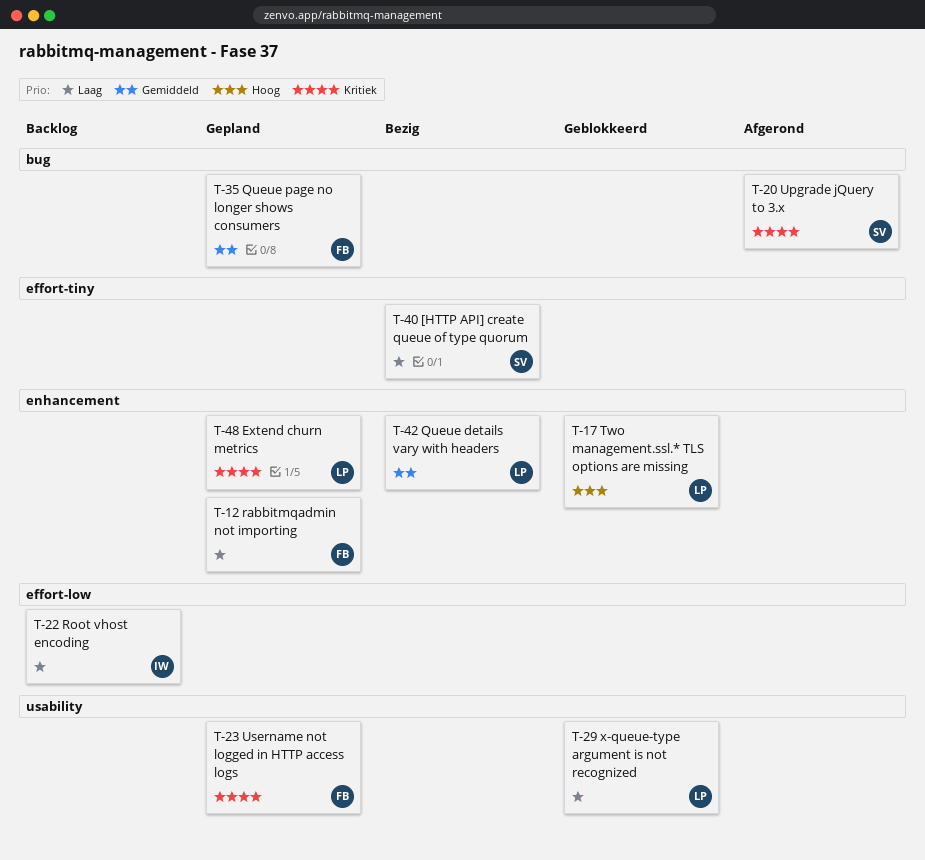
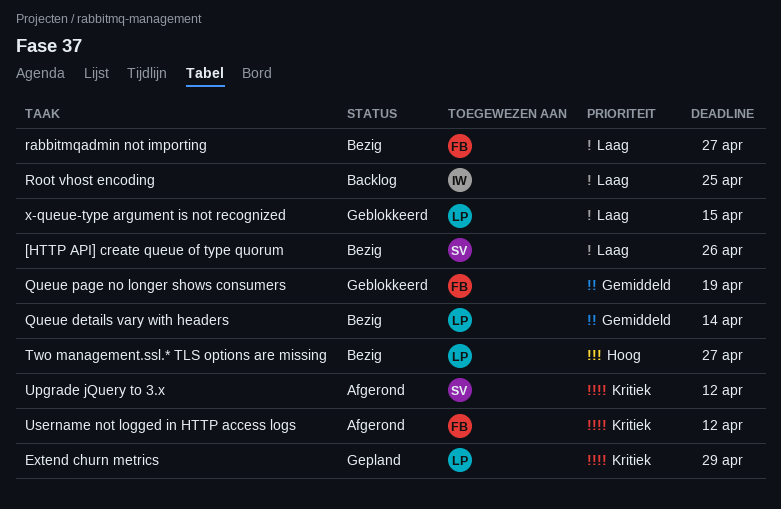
Queue page no longer shows consumers, status: Gepland -> Geblokkeerd
rabbitmqadmin not importing, status: Gepland -> Bezig
Two management.ssl.* TLS options are missing, status: Geblokkeerd -> Bezig
Username not logged in HTTP access logs, status: Gepland -> Afgerond

